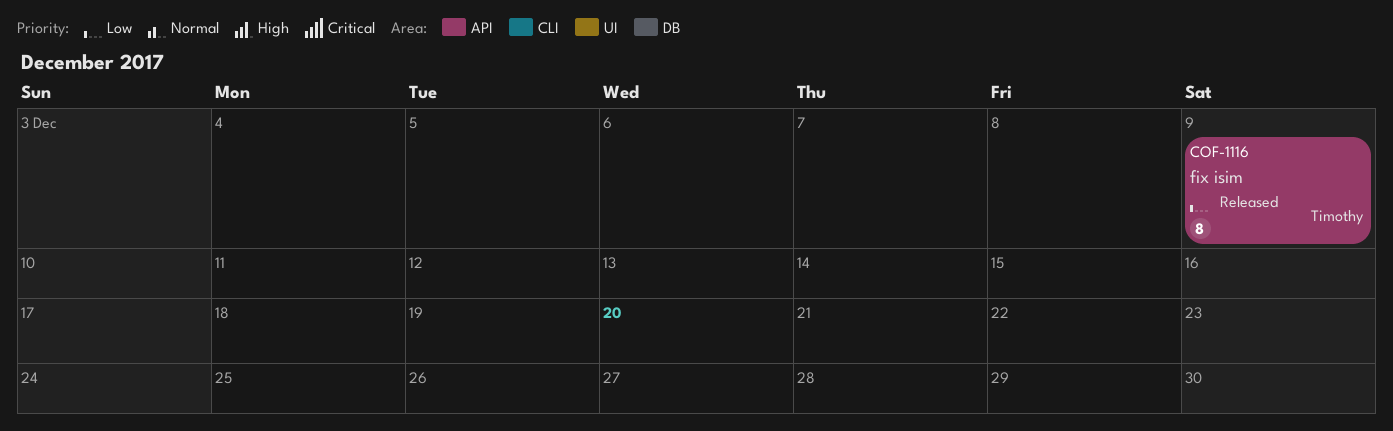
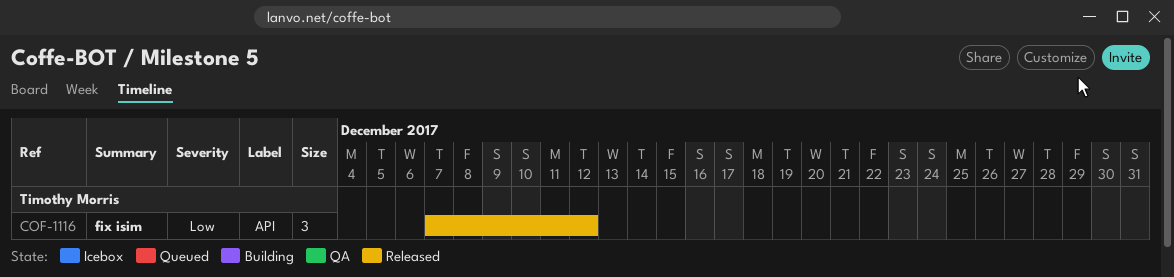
COF-1116, estimate: 8 -> 3
COF-1116, due: Dec 9 -> Dec 12

